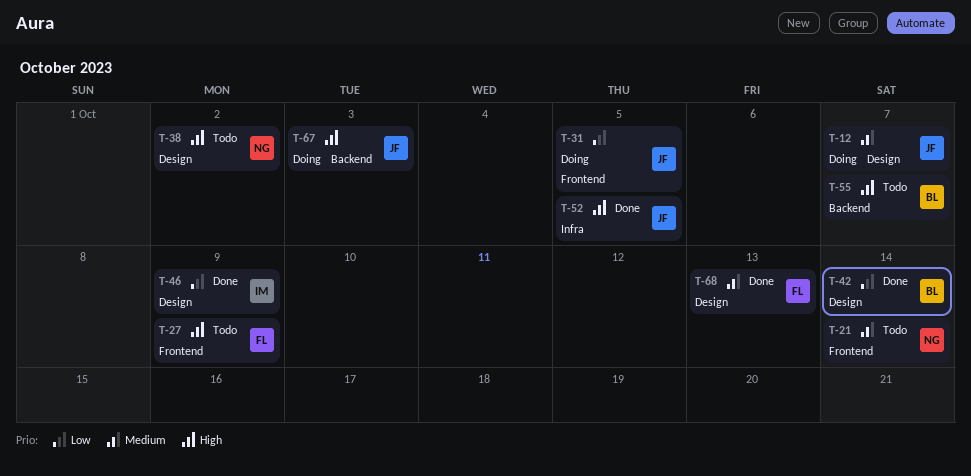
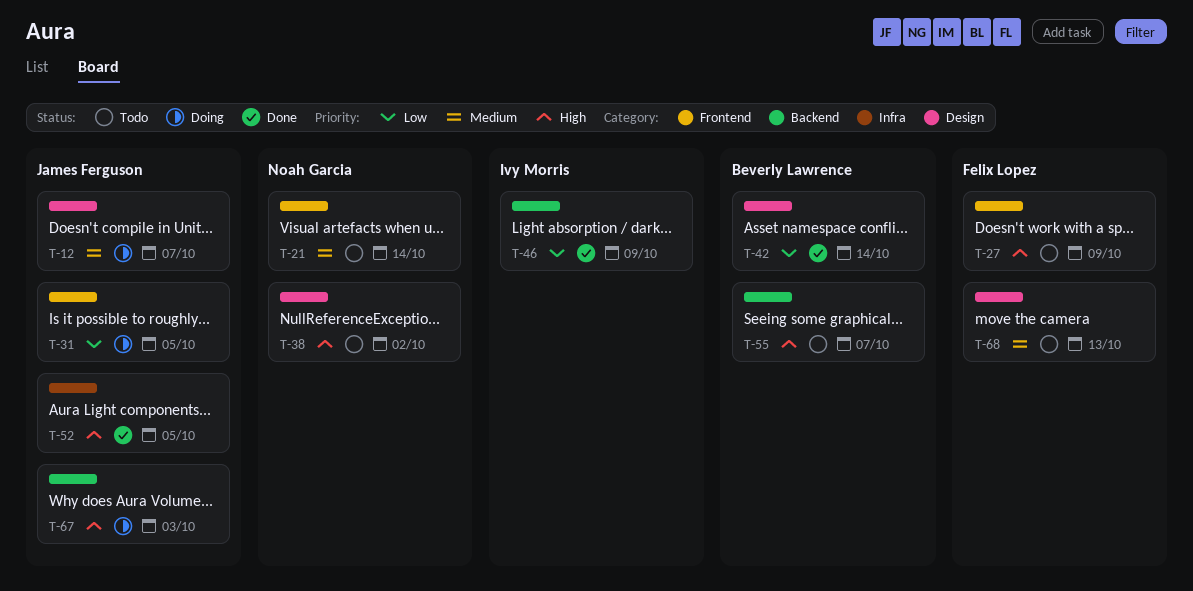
T-46, label: Design -> Backend
T-68, status: Done -> Todo

